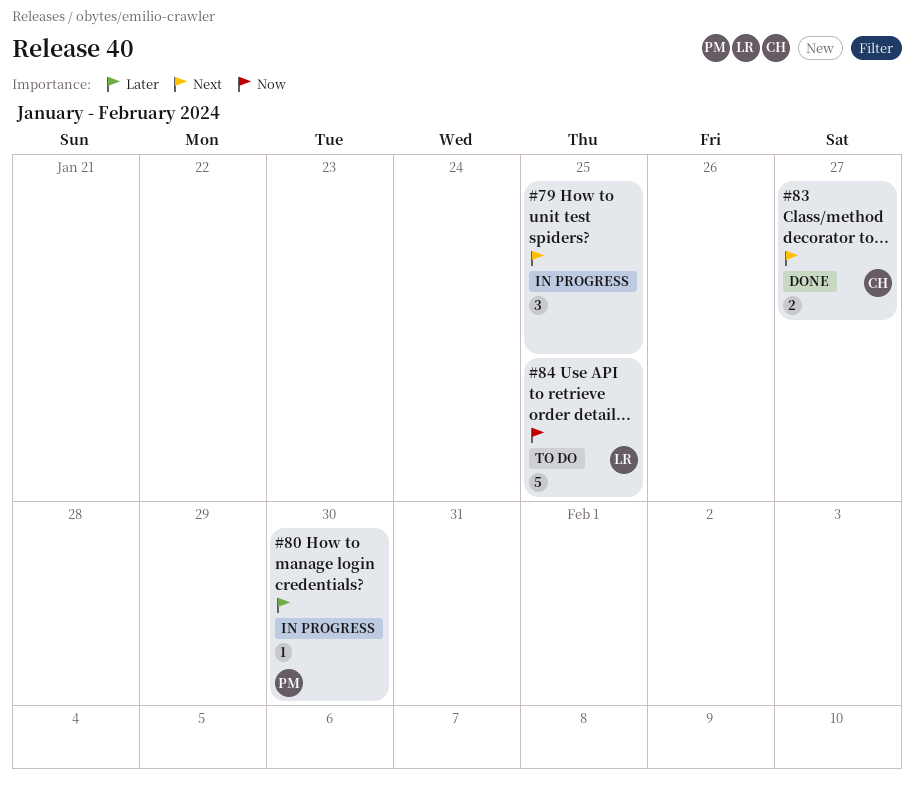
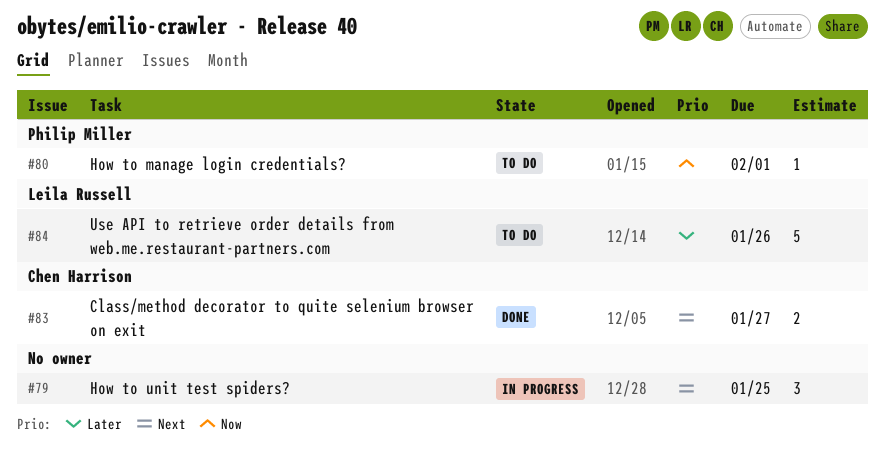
#80, status: In progress -> To do
#80, priority: Later -> Now
#80, due: Jan 30 -> Feb 1
#84, priority: Now -> Later
#84, due: Jan 25 -> Jan 26

